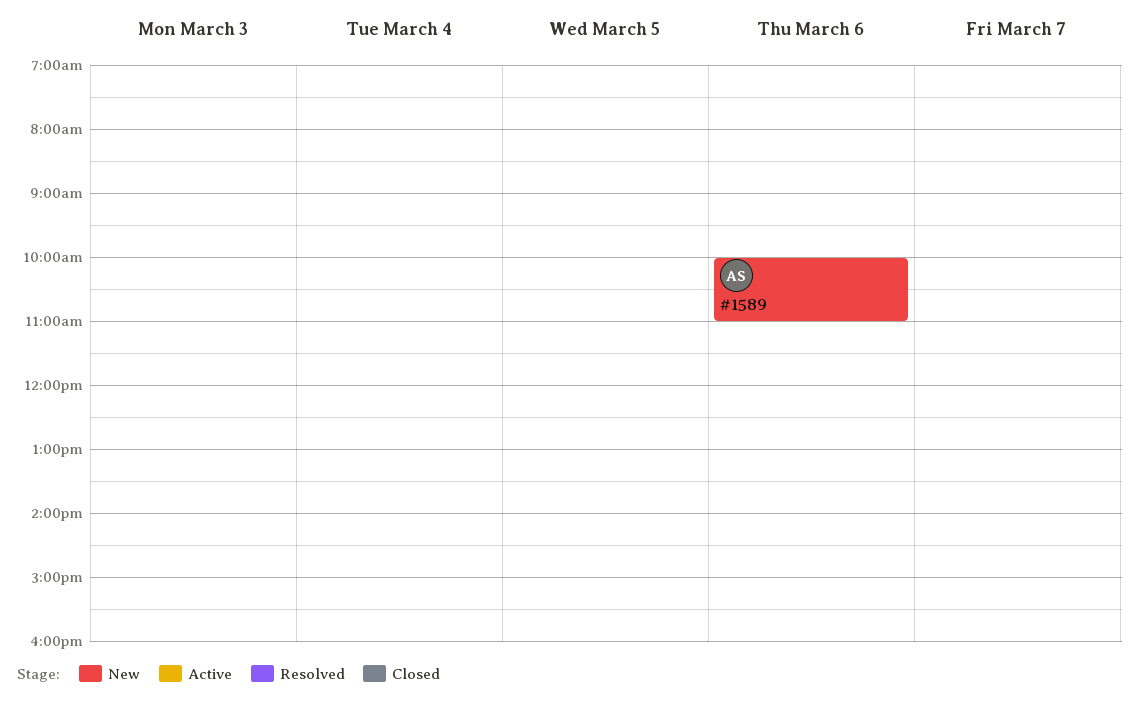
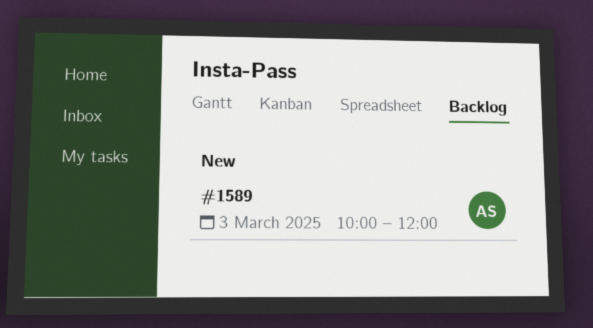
#1589, day: Mar 6 -> Mar 3
#1589, ends: 11:00 -> 12:00

